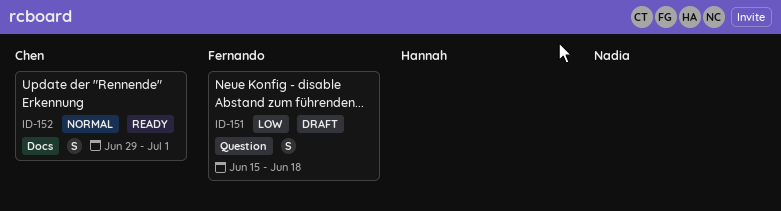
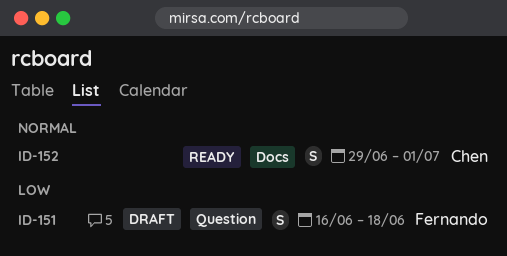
ID-151, start: Jun 15 -> Jun 16

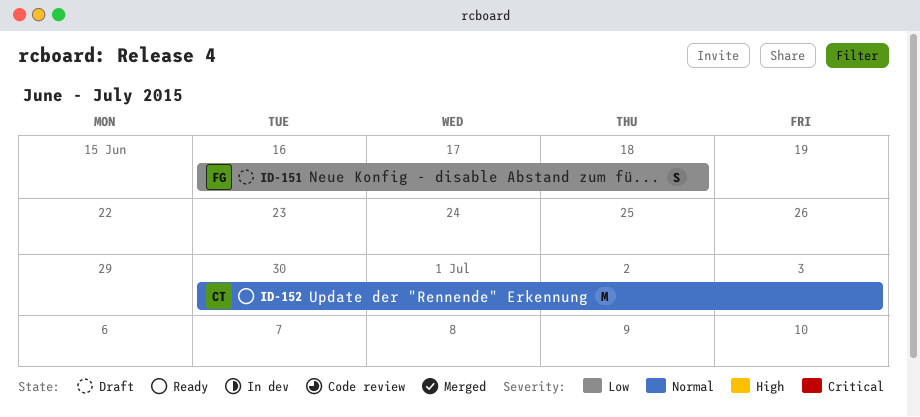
ID-152, estimate: S -> M
ID-152, start: Jun 29 -> Jun 30
ID-152, due: Jul 1 -> Jul 3

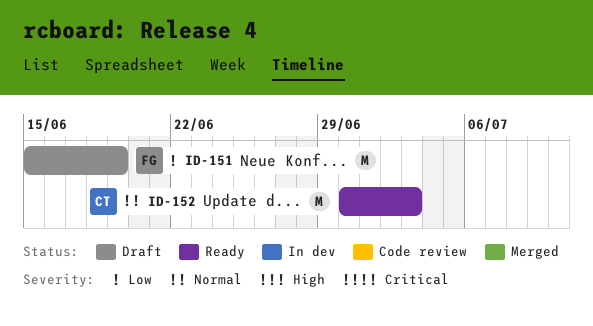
ID-151, estimate: S -> M
ID-151, start: Jun 16 -> Jun 15
ID-151, due: Jun 18 -> Jun 19

